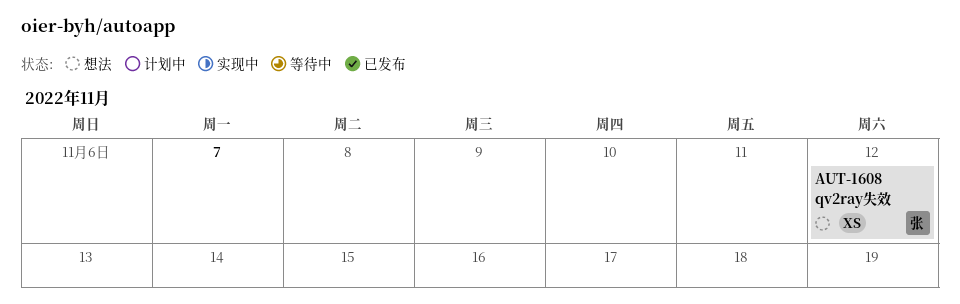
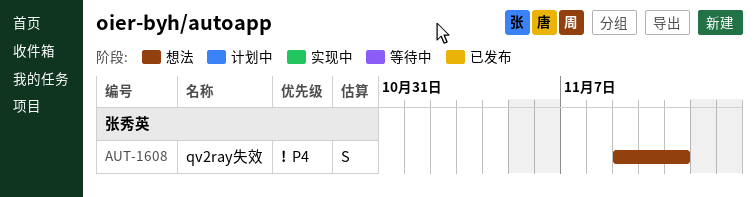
AUT-1608, estimate: XS -> S
AUT-1608, due: Nov 12 -> Nov 11

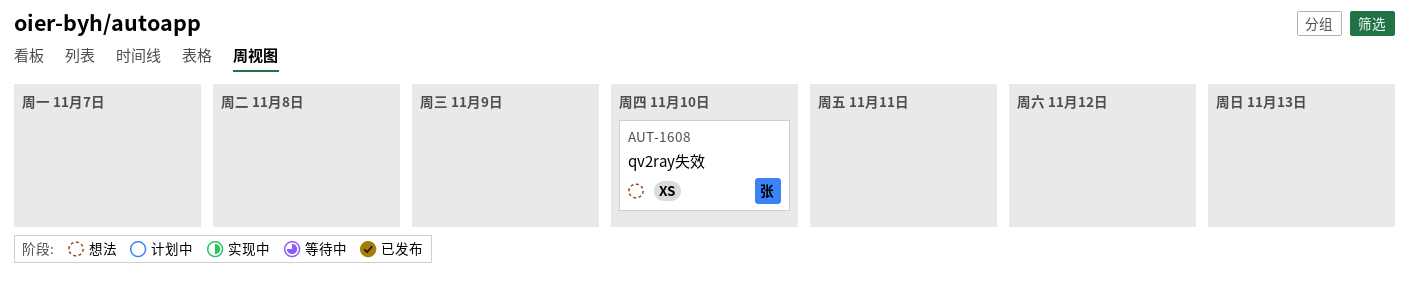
AUT-1608, estimate: S -> XS
AUT-1608, due: Nov 11 -> Nov 10

